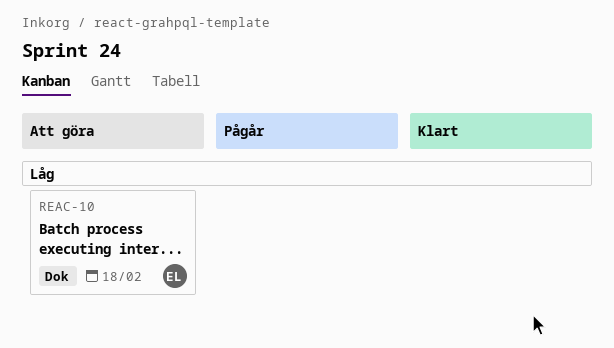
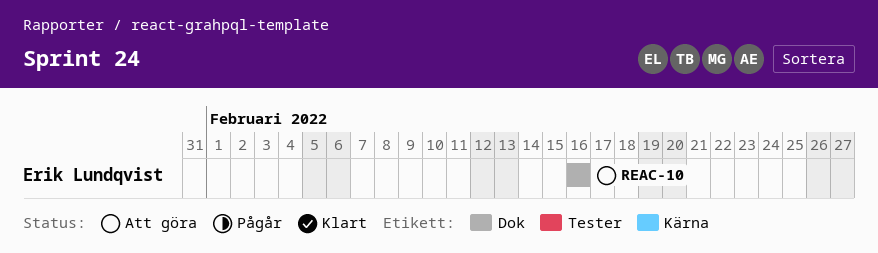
REAC-10, due: Feb 18 -> Feb 16

